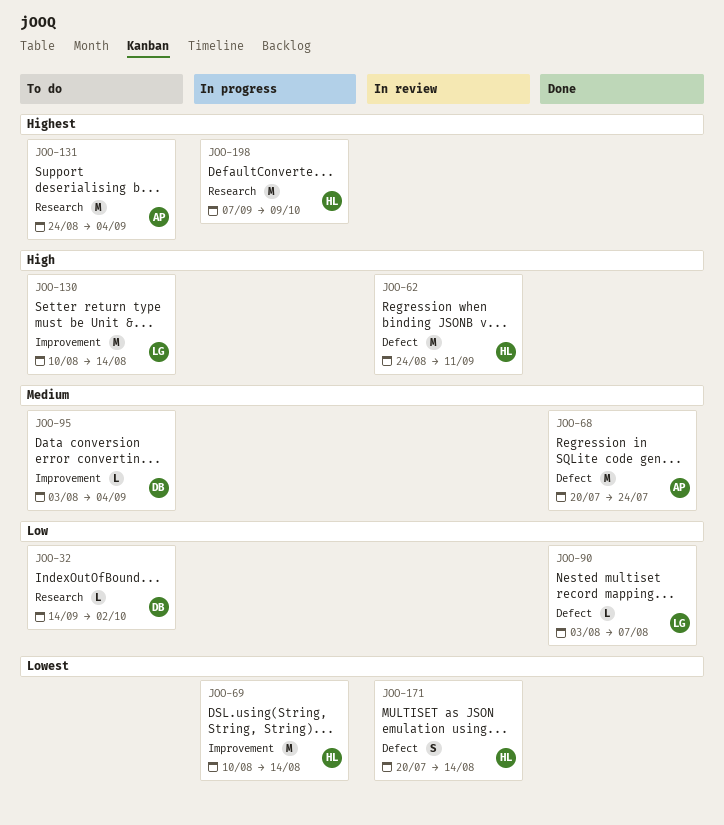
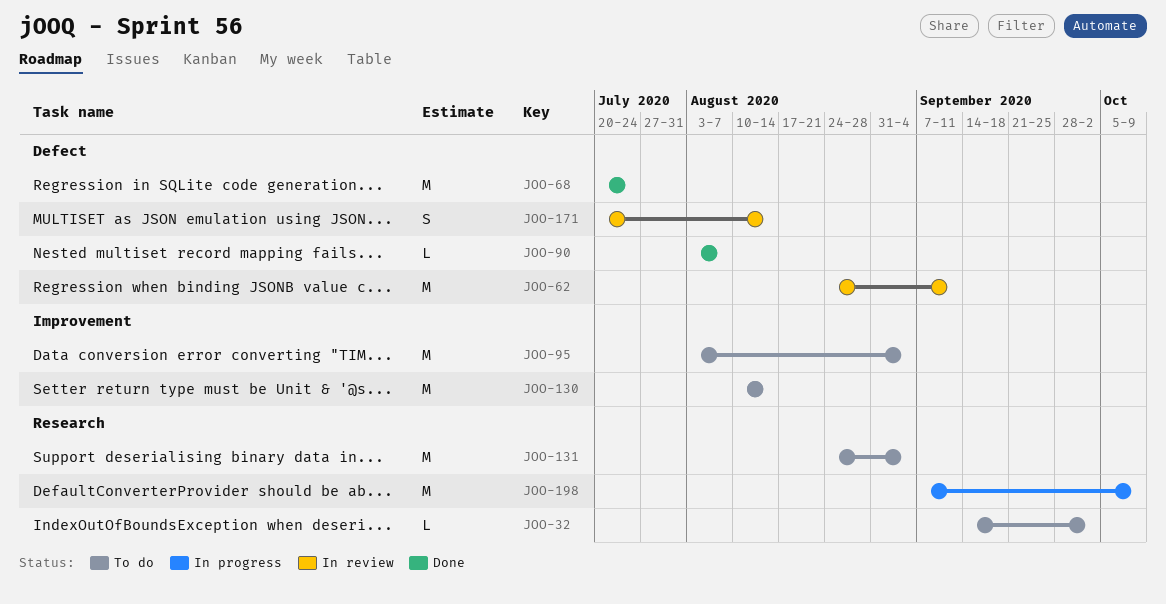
JOO-69: present -> none
JOO-95, estimate: L -> M

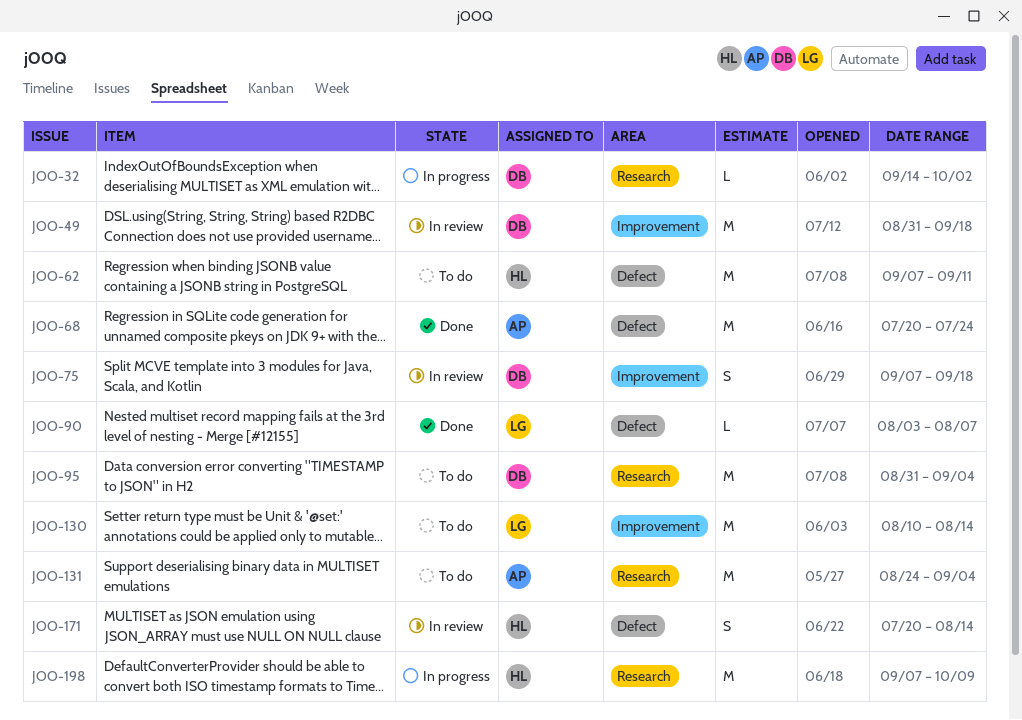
JOO-32, status: To do -> In progress
JOO-49: none -> present
JOO-62, status: In review -> To do
JOO-62, start: Aug 24 -> Sep 7
JOO-75: none -> present
JOO-95, label: Improvement -> Research
JOO-95, start: Aug 3 -> Aug 31

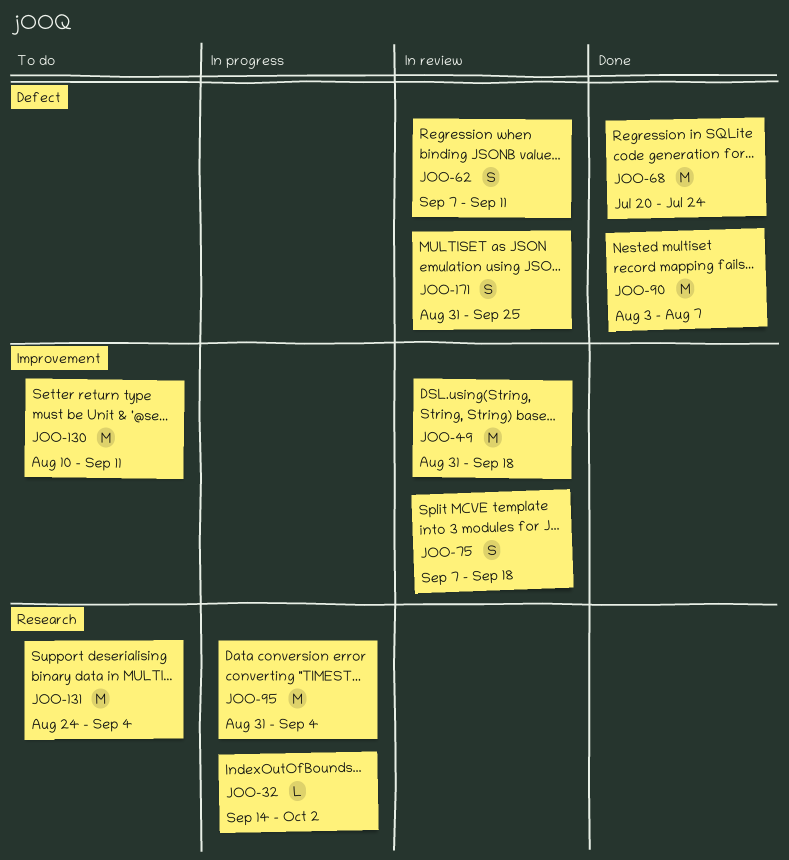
JOO-62, status: To do -> In review
JOO-62, estimate: M -> S
JOO-90, estimate: L -> M
JOO-95, status: To do -> In progress
JOO-130, due: Aug 14 -> Sep 11
JOO-171, start: Jul 20 -> Aug 31
JOO-171, due: Aug 14 -> Sep 25
JOO-198: present -> none

